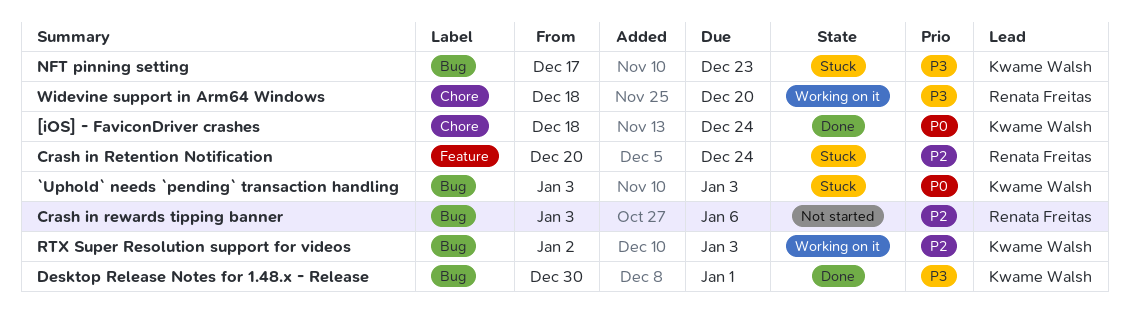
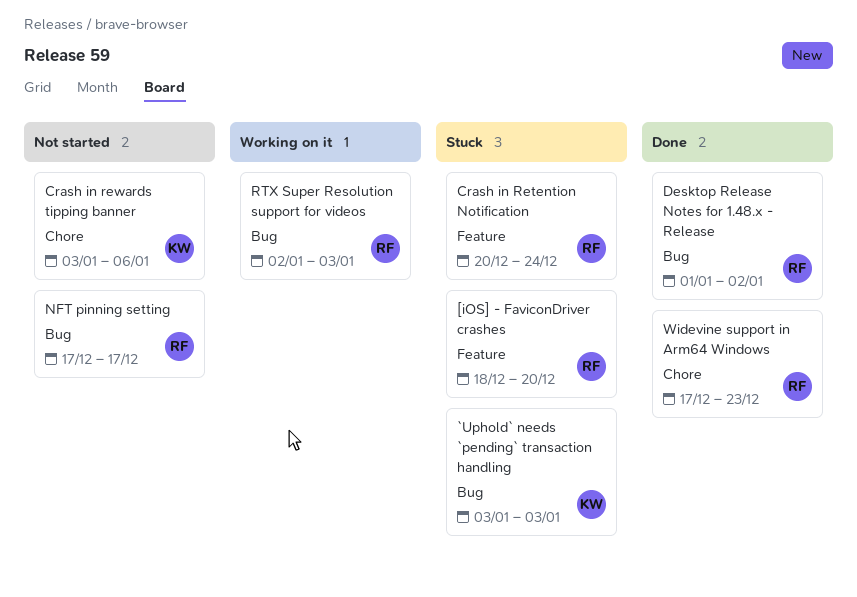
[iOS] - FaviconDriver crashes, status: Done -> Stuck
[iOS] - FaviconDriver crashes, owner: Kwame Walsh -> Renata Freitas
[iOS] - FaviconDriver crashes, label: Chore -> Feature
[iOS] - FaviconDriver crashes, due: Dec 24 -> Dec 20
Crash in rewards tipping banner, owner: Renata Freitas -> Kwame Walsh
Crash in rewards tipping banner, label: Bug -> Chore
Desktop Release Notes for 1.48.x - Release, owner: Kwame Walsh -> Renata Freitas
Desktop Release Notes for 1.48.x - Release, start: Dec 30 -> Jan 1
Desktop Release Notes for 1.48.x - Release, due: Jan 1 -> Jan 2
NFT pinning setting, status: Stuck -> Not started
NFT pinning setting, owner: Kwame Walsh -> Renata Freitas
NFT pinning setting, due: Dec 23 -> Dec 17
RTX Super Resolution support for videos, owner: Kwame Walsh -> Renata Freitas
Widevine support in Arm64 Windows, status: Working on it -> Done
Widevine support in Arm64 Windows, start: Dec 18 -> Dec 17
Widevine support in Arm64 Windows, due: Dec 20 -> Dec 23

